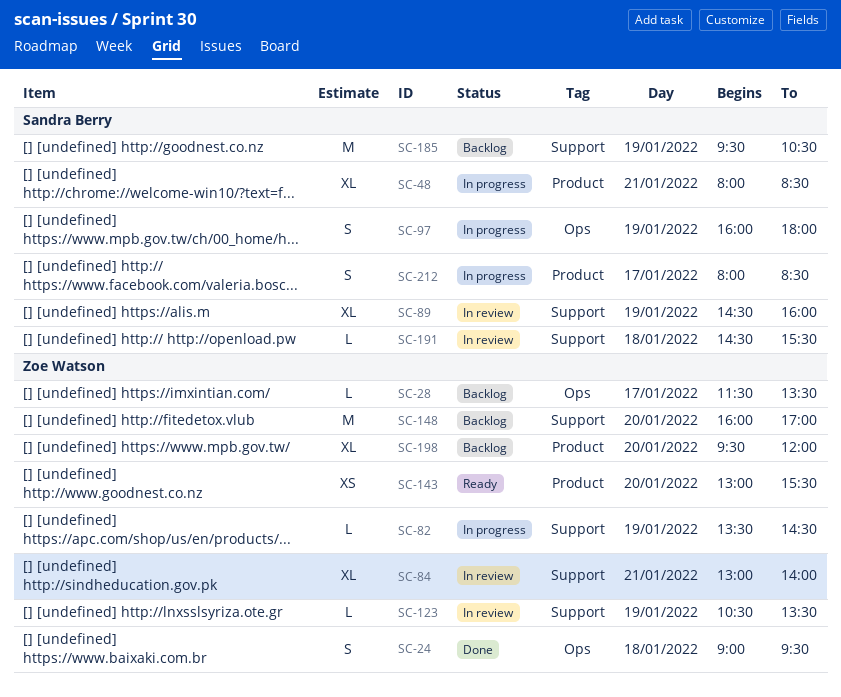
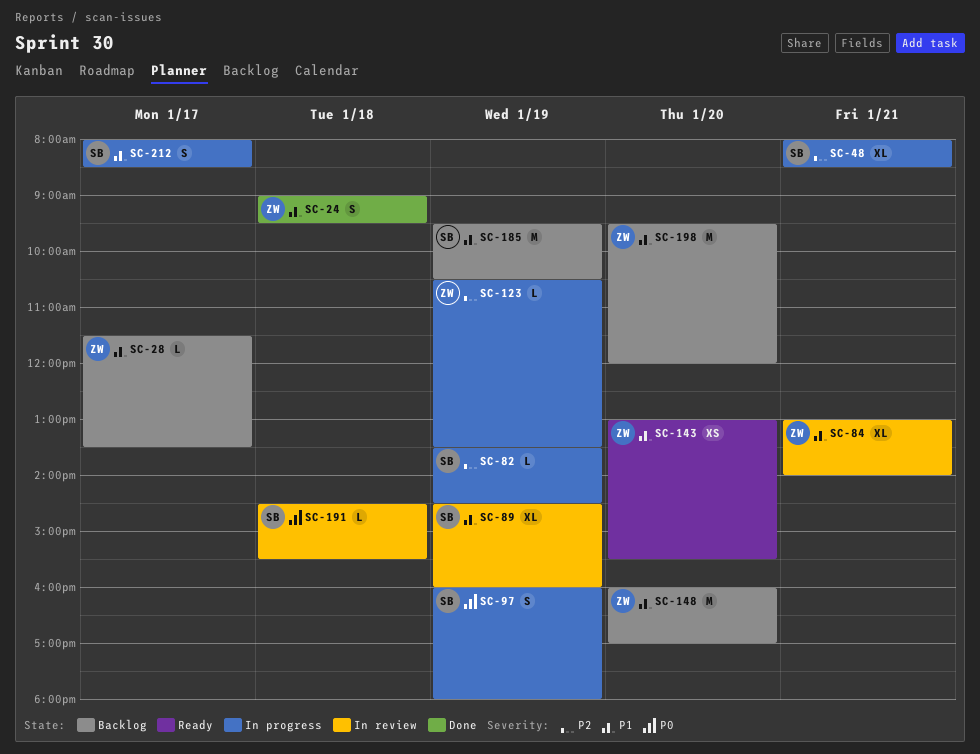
SC-82, owner: Zoe Watson -> Sandra Berry
SC-123, status: In review -> In progress
SC-198, estimate: XL -> M

